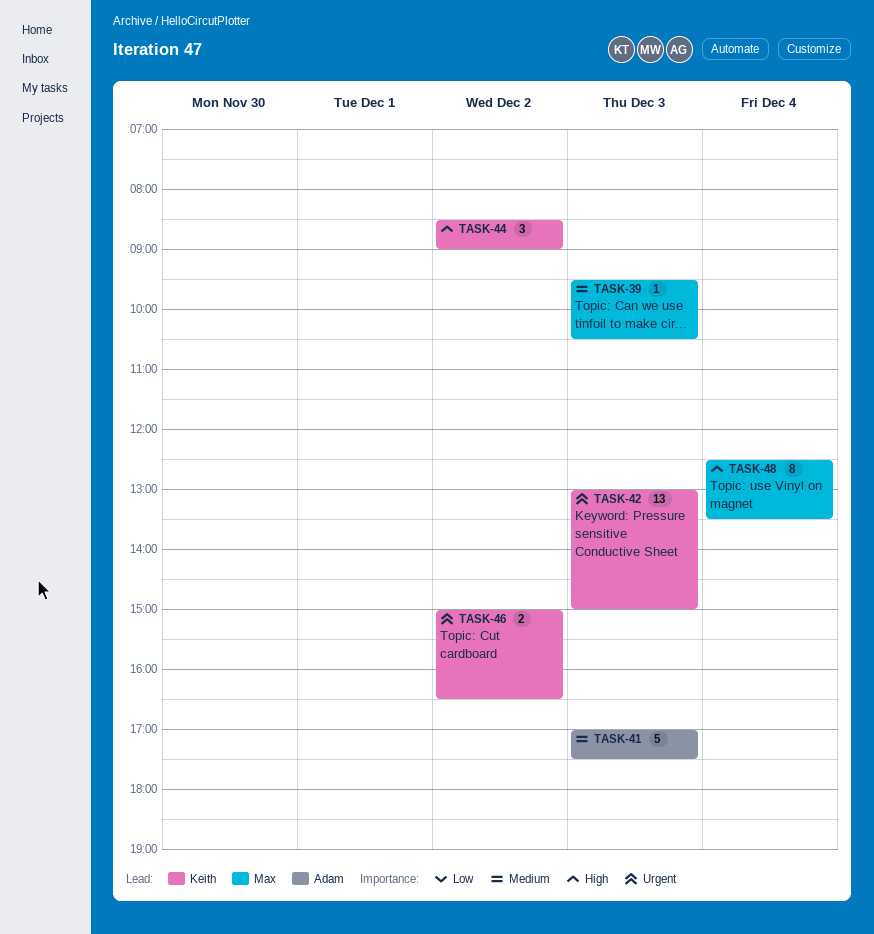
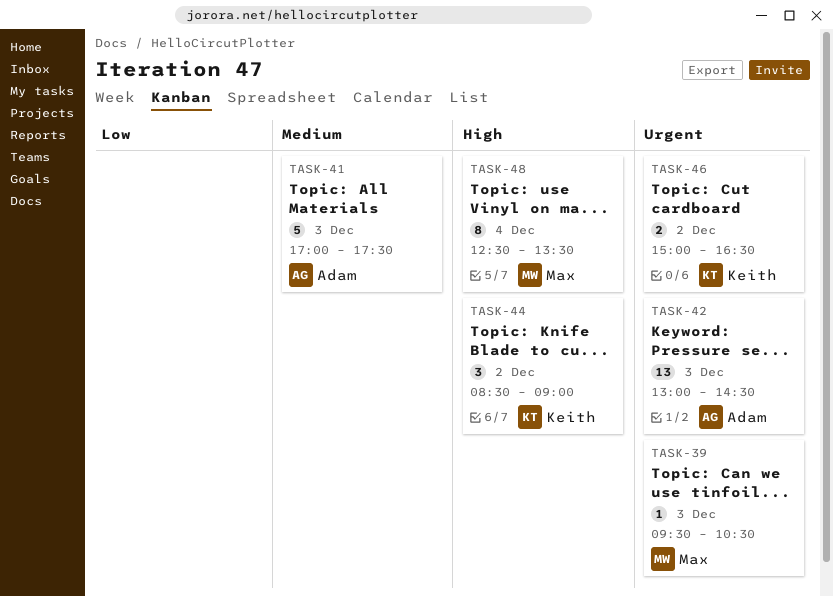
TASK-39, priority: Medium -> Urgent
TASK-42, owner: Keith -> Adam
TASK-42, ends: 15:00 -> 14:30

